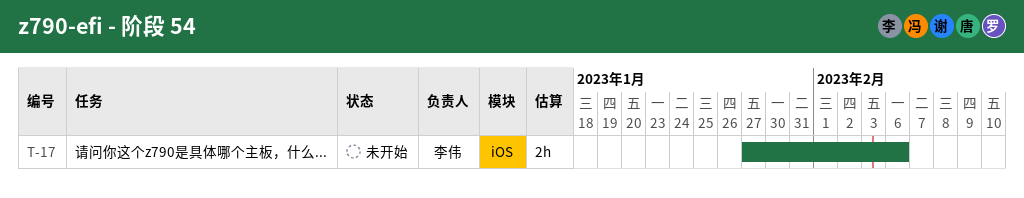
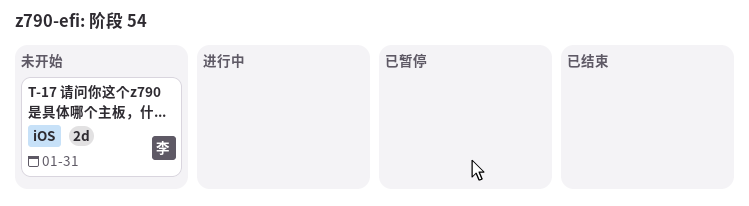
T-17, estimate: 2h -> 2d
T-17, due: Feb 6 -> Jan 31

